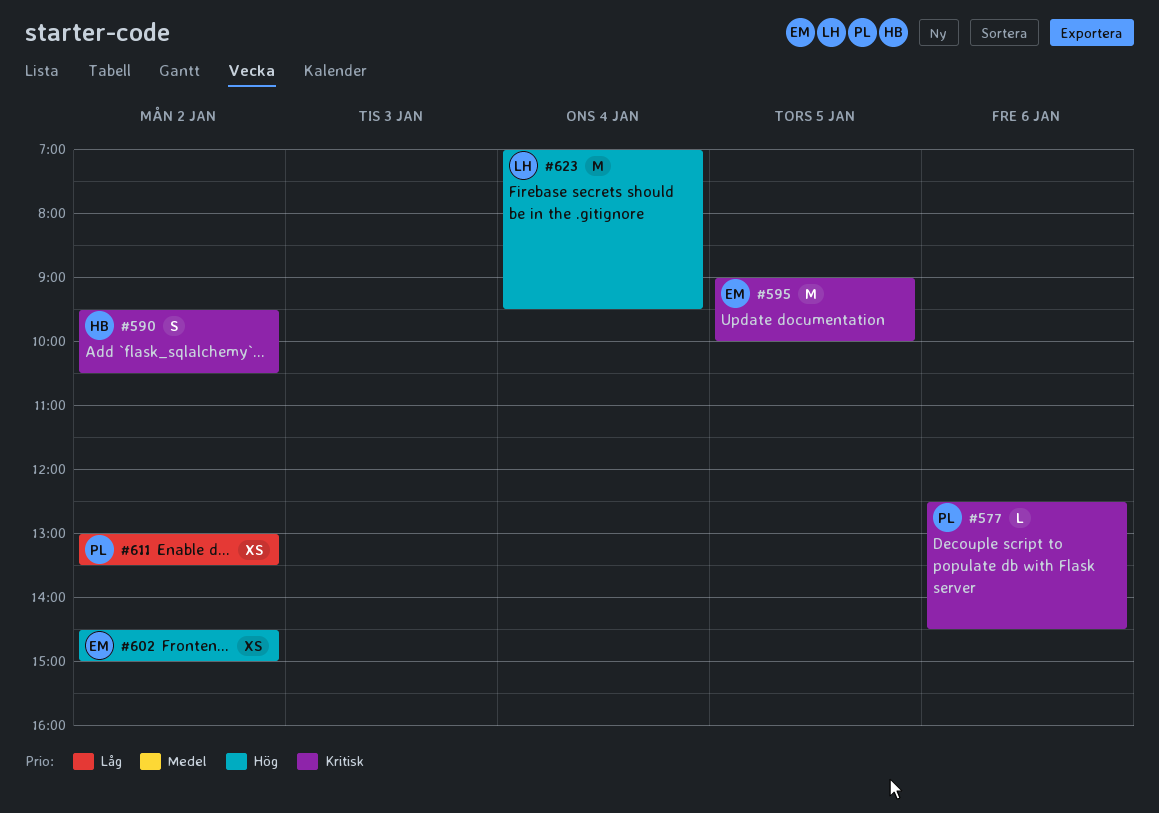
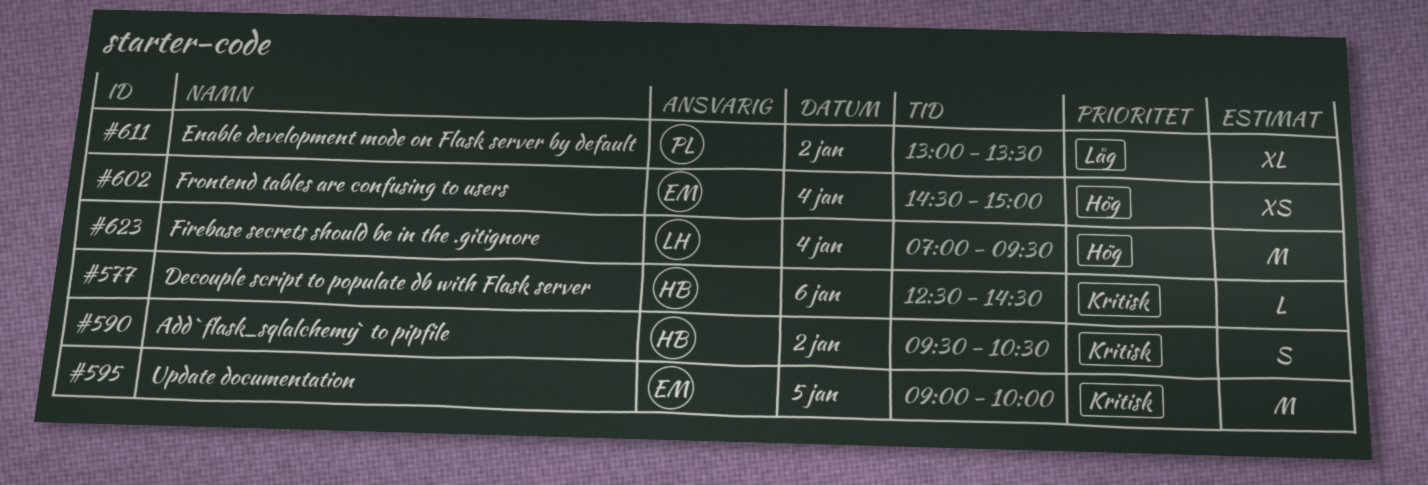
#577, owner: PL -> HB
#602, day: Jan 2 -> Jan 4
#611, estimate: XS -> XL

